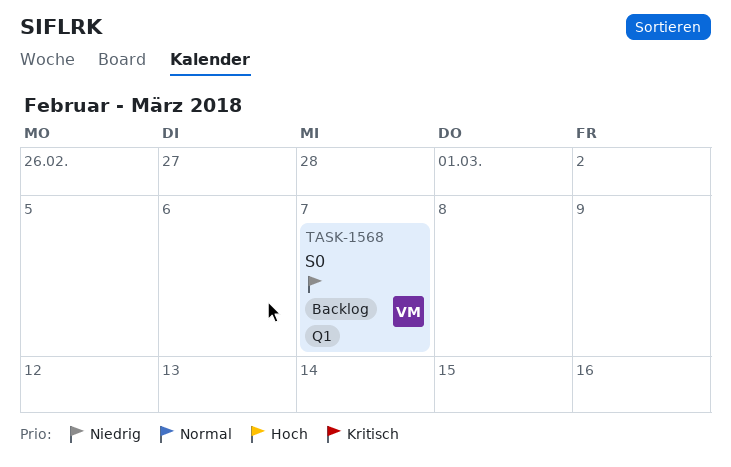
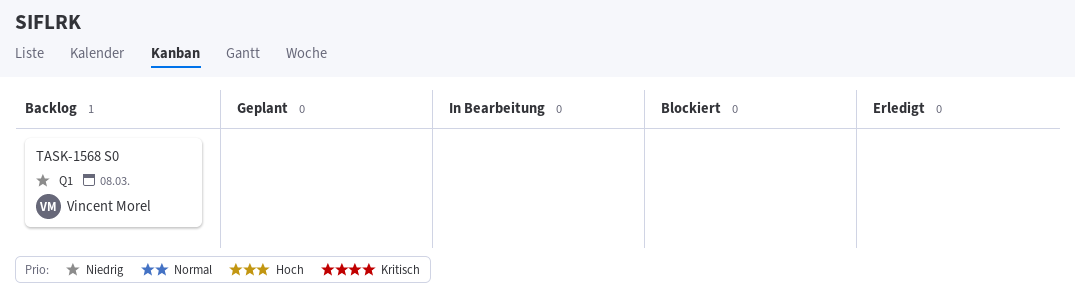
TASK-1568, due: Mar 7 -> Mar 8

